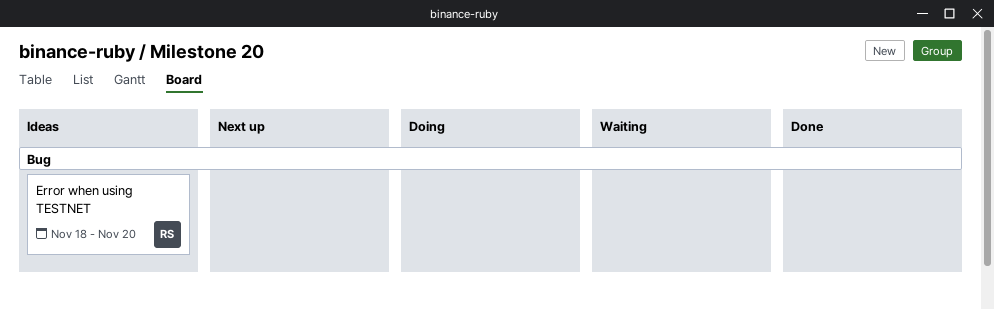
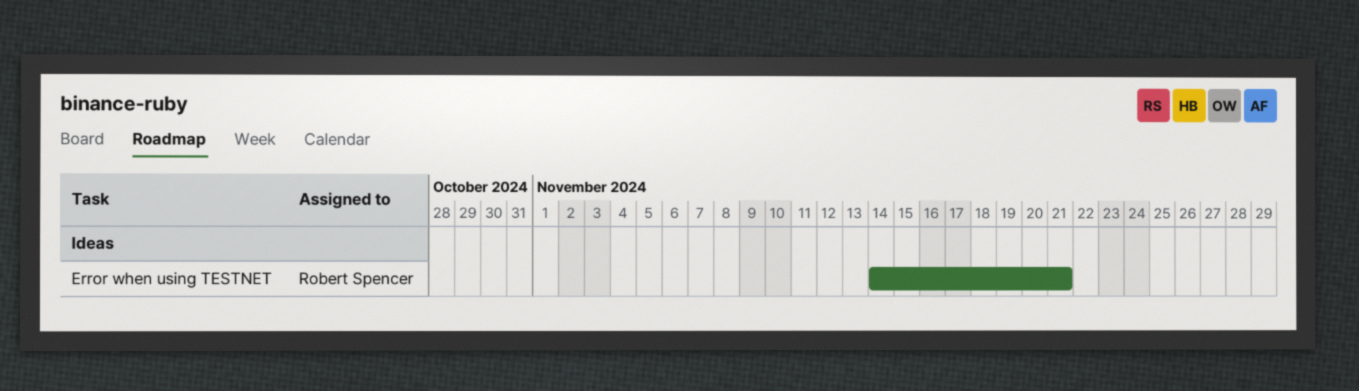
Error when using TESTNET, start: Nov 18 -> Nov 14
Error when using TESTNET, due: Nov 20 -> Nov 21

